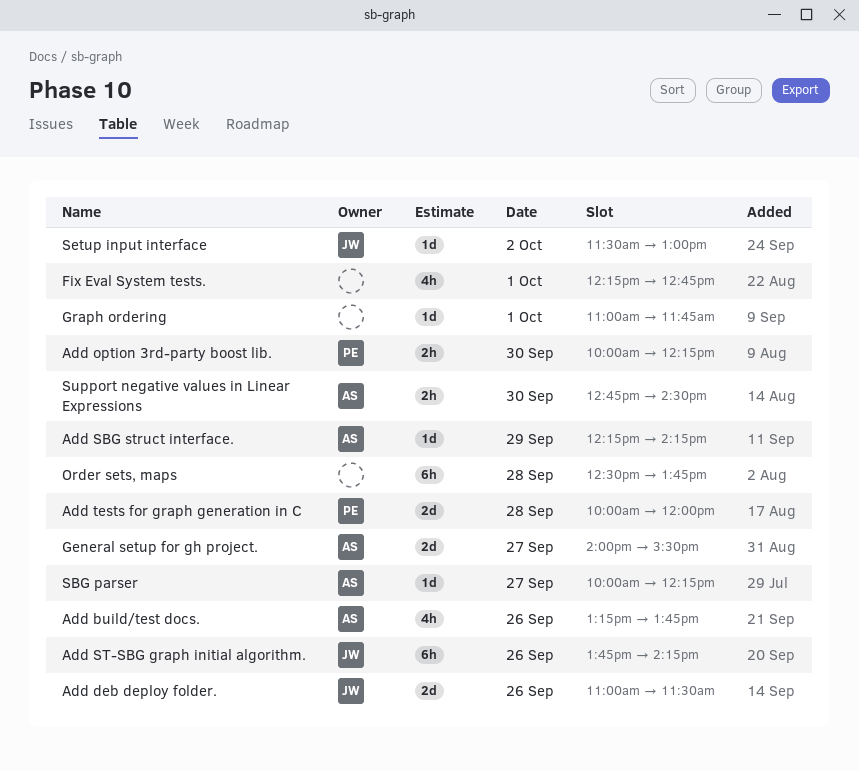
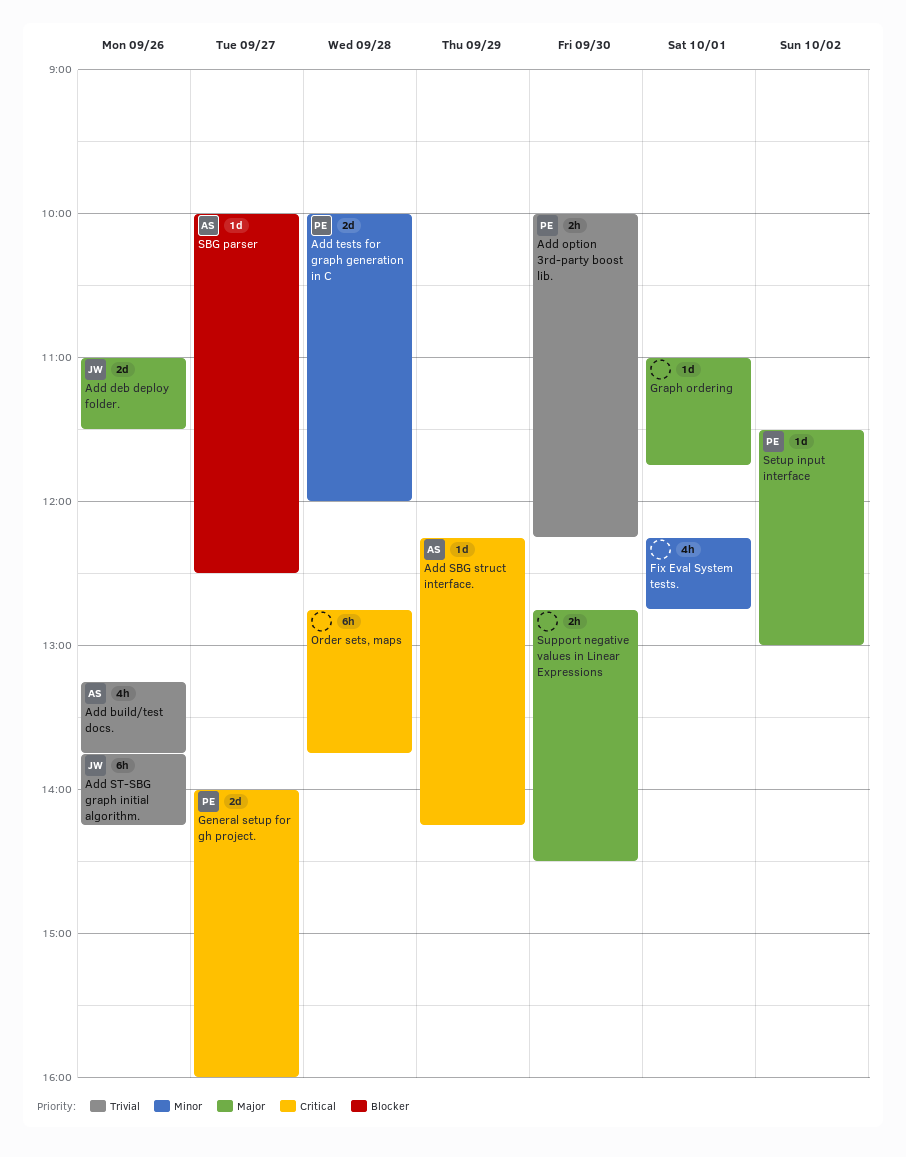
General setup for gh project., owner: AS -> PE
General setup for gh project., ends: 15:30 -> 16:00
Order sets, maps, begins: 12:30 -> 12:45
SBG parser, ends: 12:15 -> 12:30
Setup input interface, owner: JW -> PE
Support negative values in Linear Expressions, owner: AS -> none

